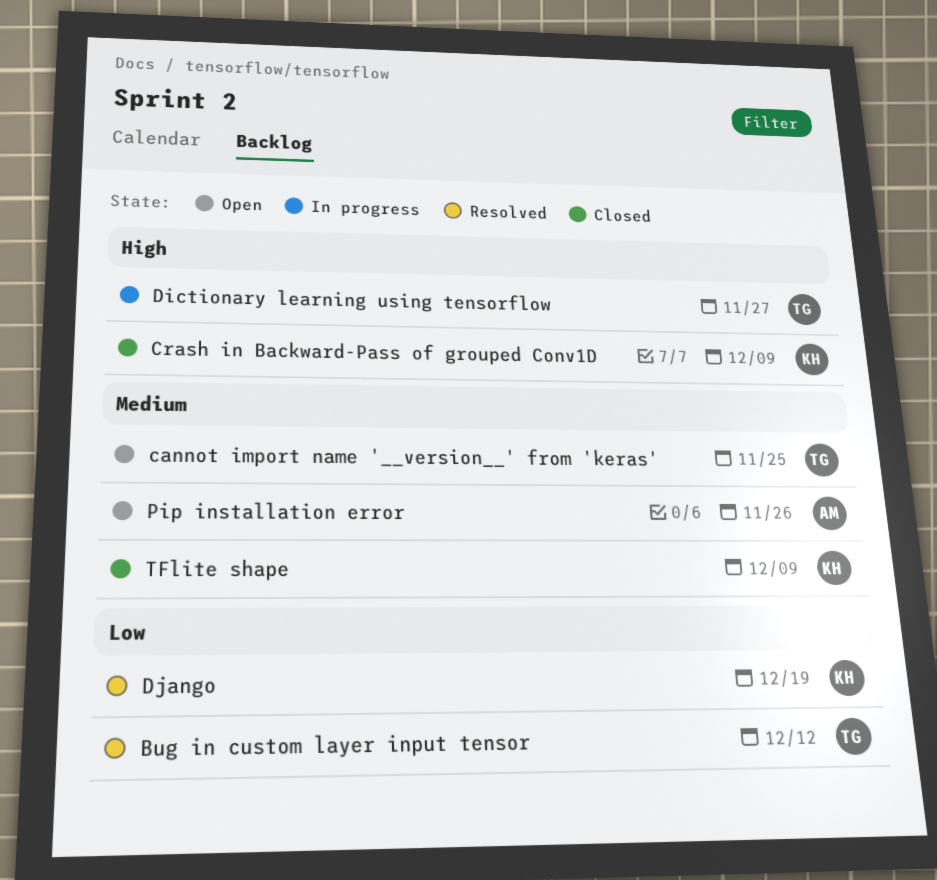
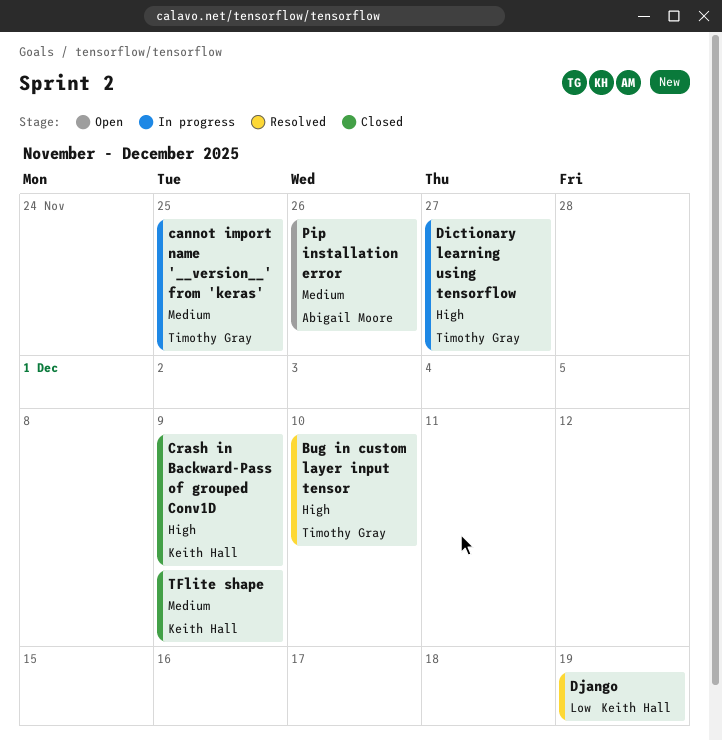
Bug in custom layer input tensor, priority: Low -> High
Bug in custom layer input tensor, due: Dec 12 -> Dec 10
cannot import name '__version__' from 'keras', status: Open -> In progress

